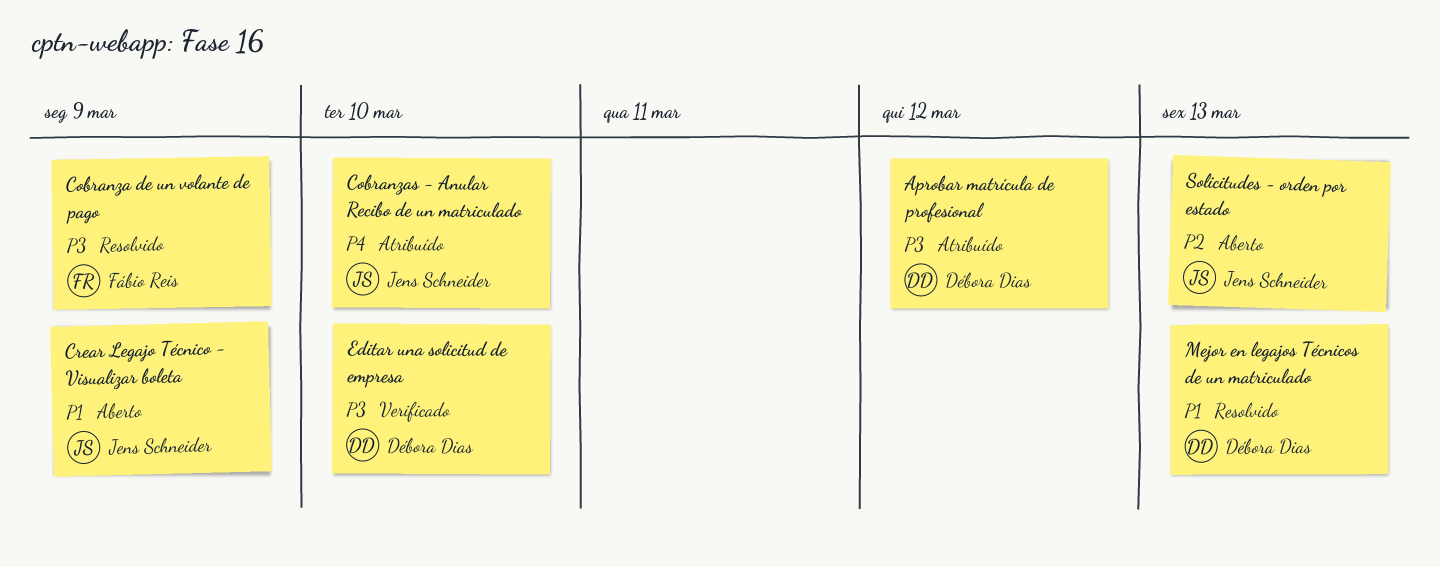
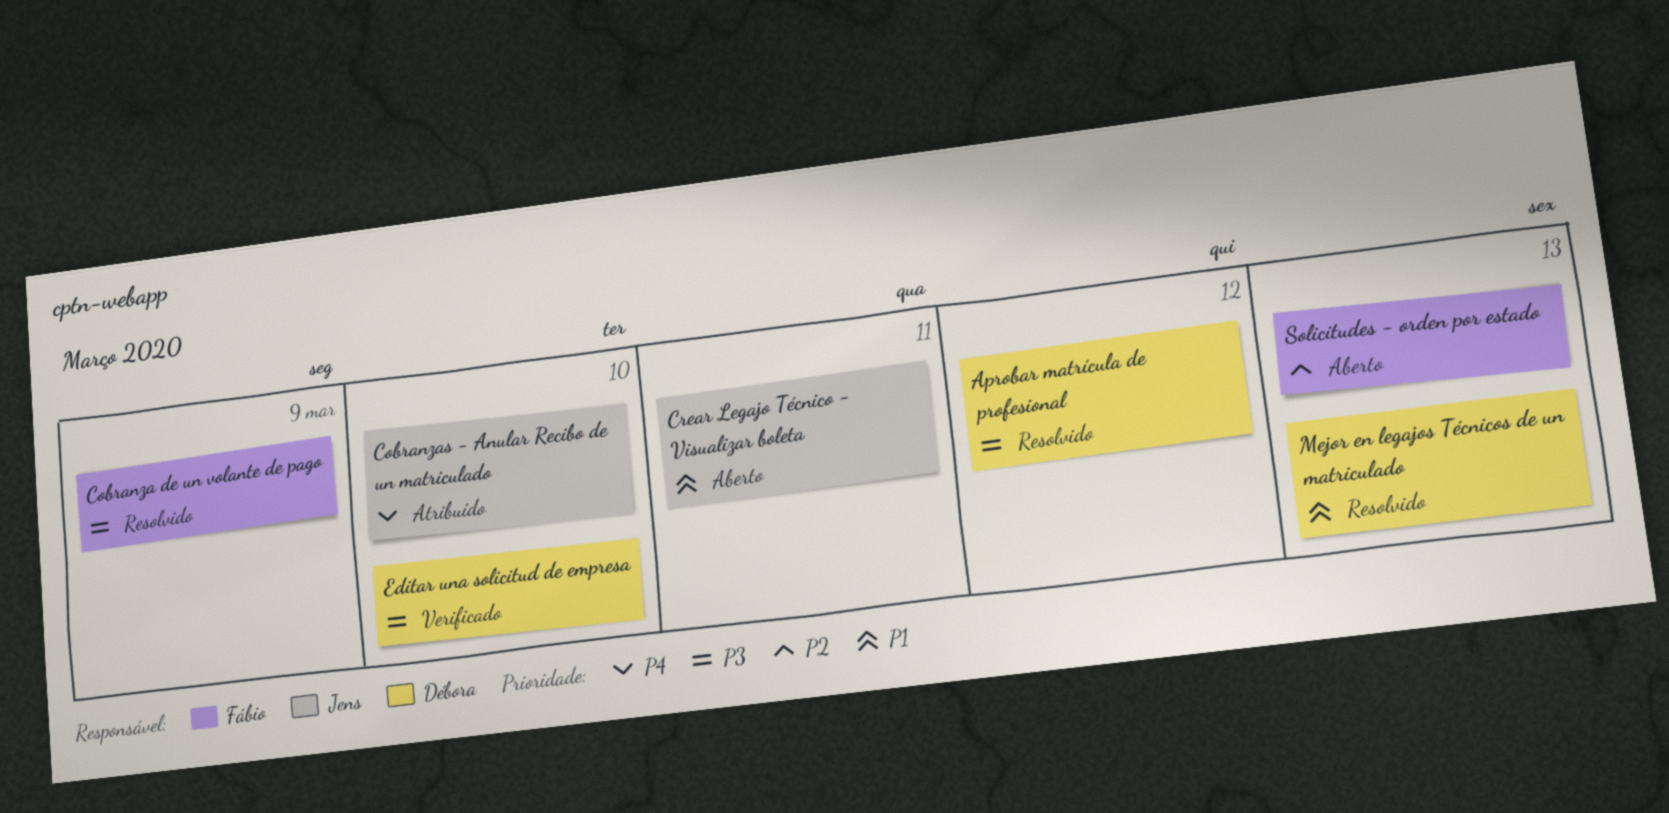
Aprobar matrícula de profesional, status: Atribuído -> Resolvido
Crear Legajo Técnico - Visualizar boleta, due: Mar 9 -> Mar 11
Solicitudes - orden por estado, owner: Jens Schneider -> Fábio Reis

